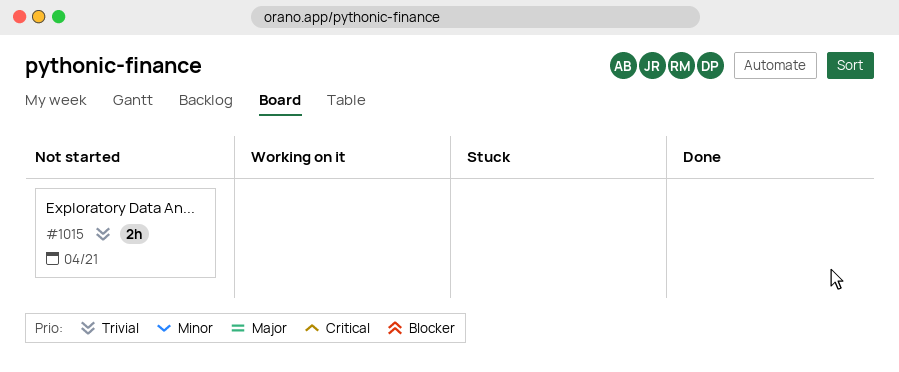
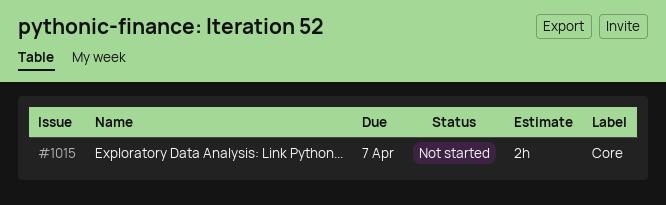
#1015, due: Apr 21 -> Apr 7

